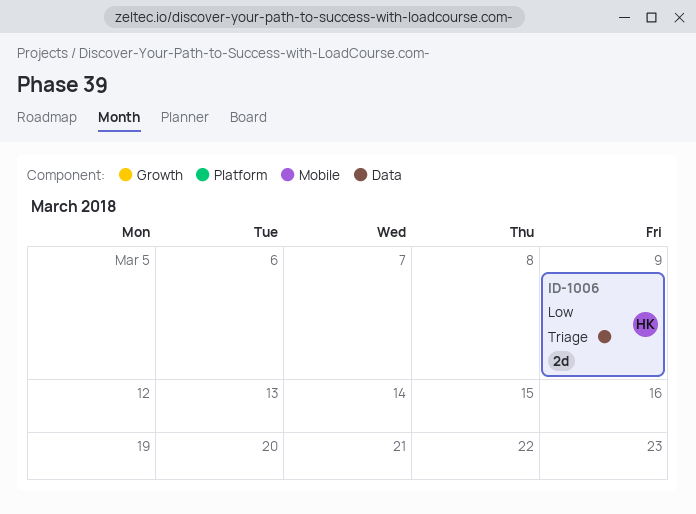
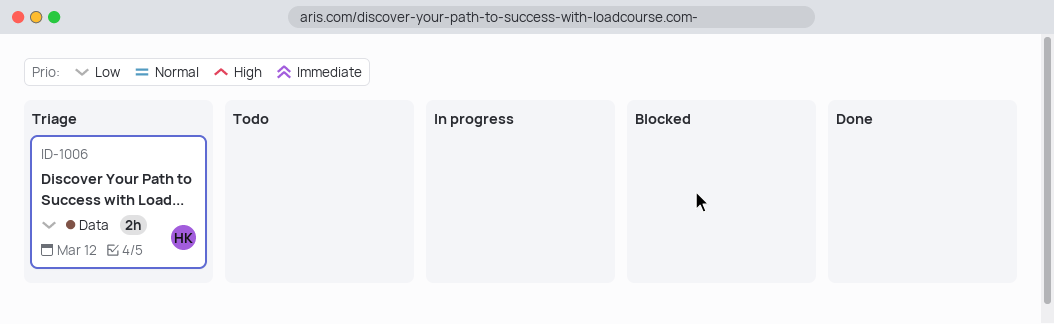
ID-1006, estimate: 2d -> 2h
ID-1006, due: Mar 9 -> Mar 12

